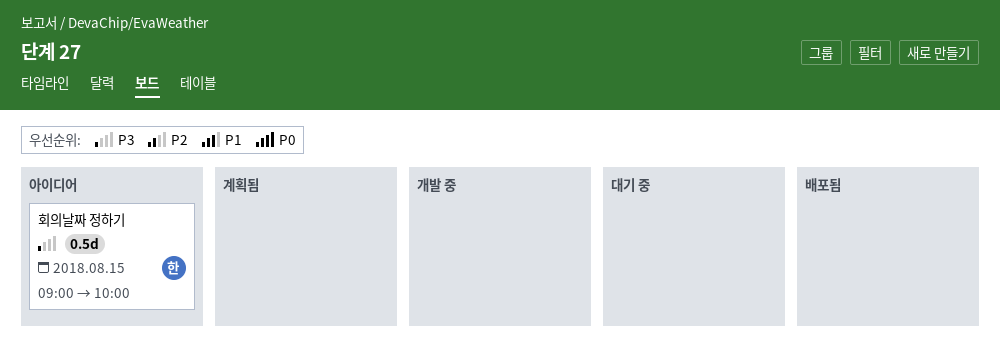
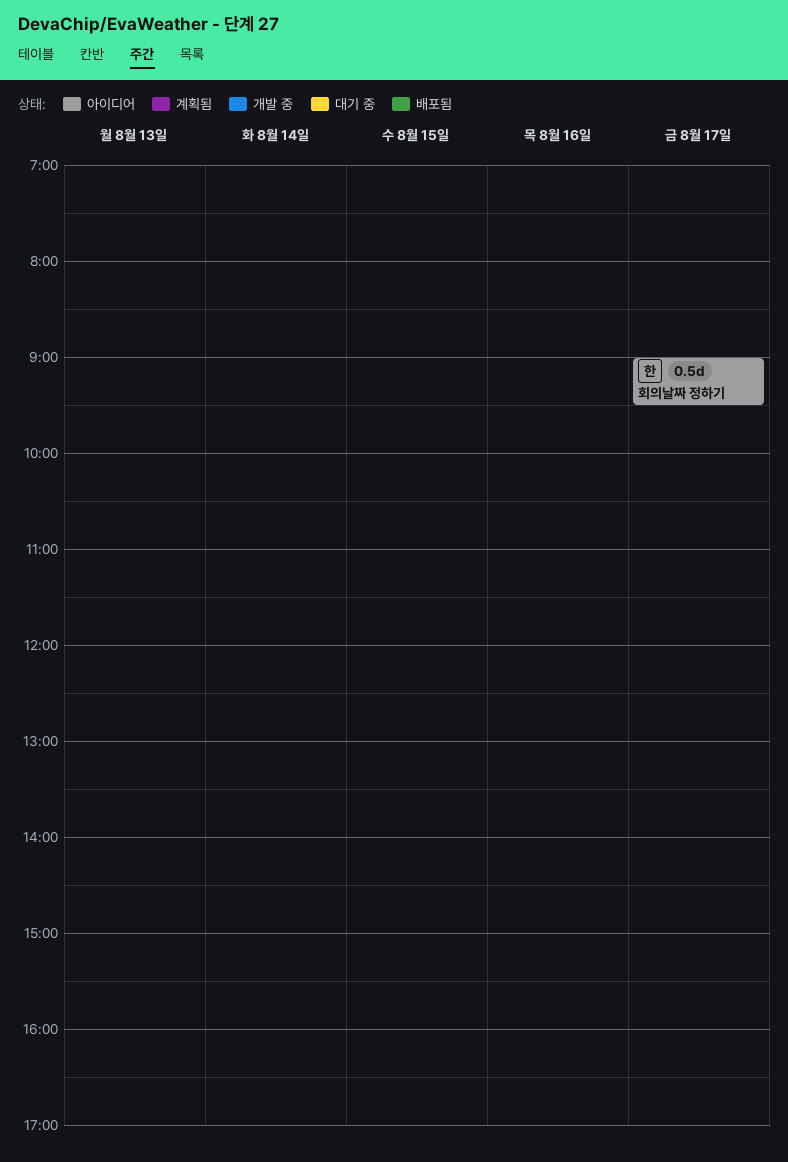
회의날짜 정하기, day: Aug 15 -> Aug 17
회의날짜 정하기, ends: 10:00 -> 09:30

